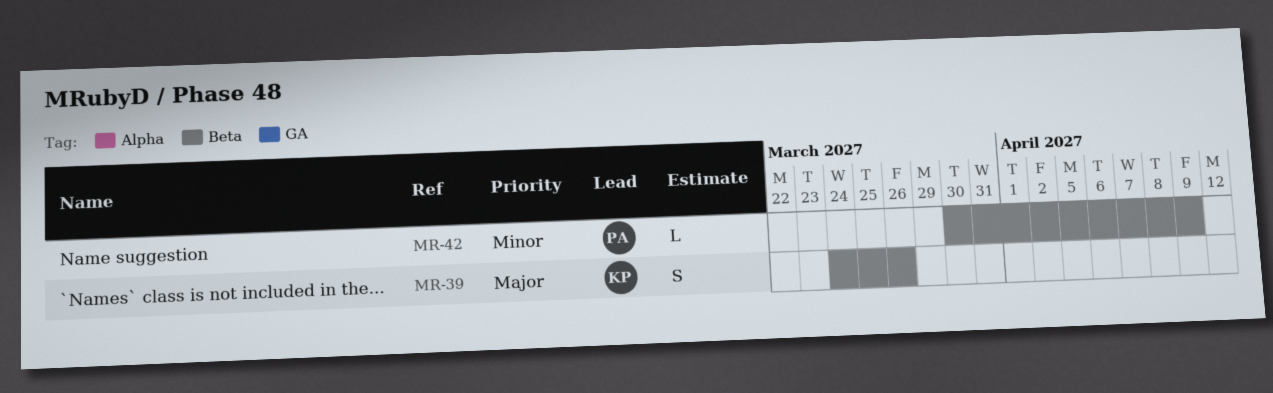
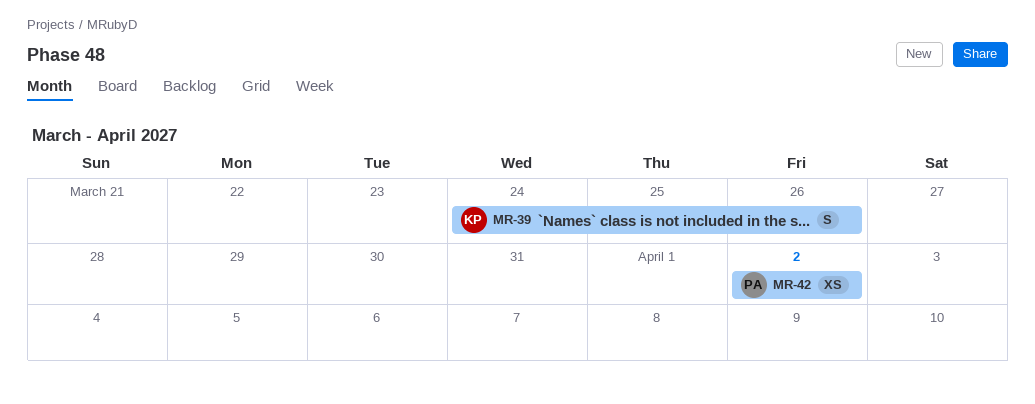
MR-42, estimate: L -> XS
MR-42, start: Mar 30 -> Apr 2
MR-42, due: Apr 9 -> Apr 2

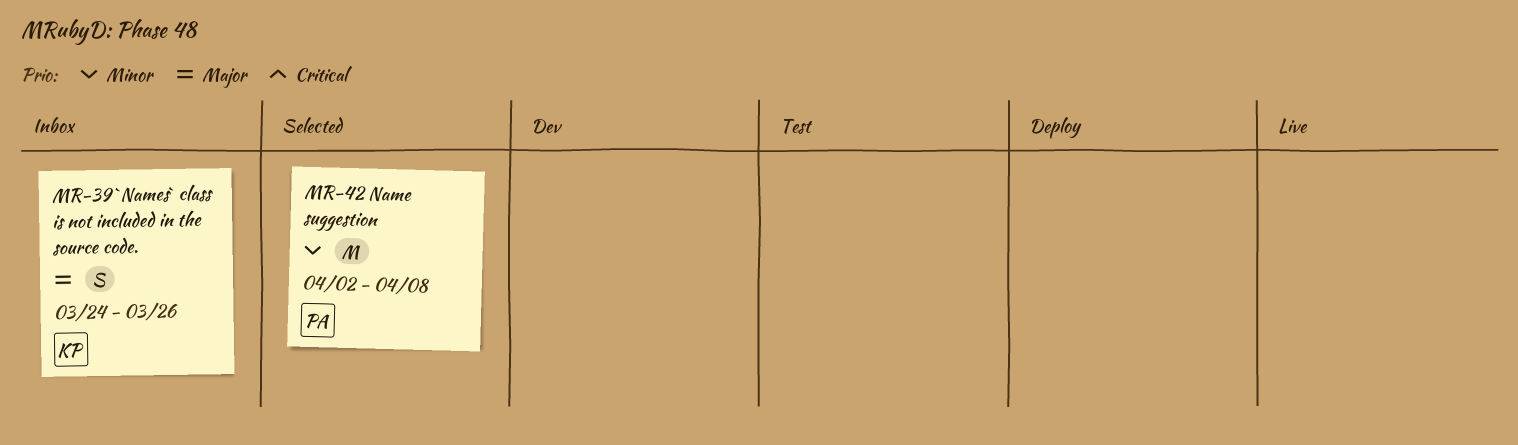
MR-42, estimate: XS -> M
MR-42, due: Apr 2 -> Apr 8

